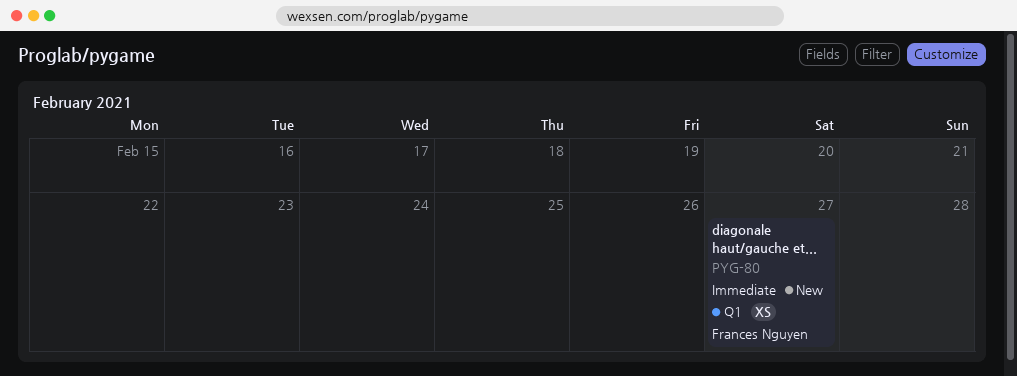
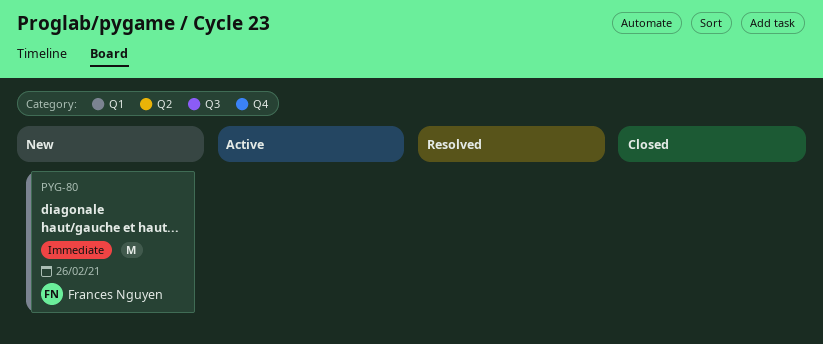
PYG-80, estimate: XS -> M
PYG-80, due: Feb 27 -> Feb 26

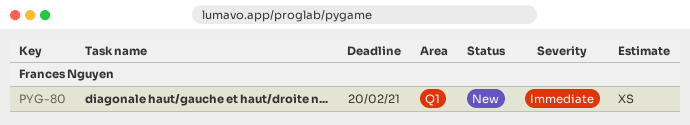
PYG-80, estimate: M -> XS
PYG-80, due: Feb 26 -> Feb 20

